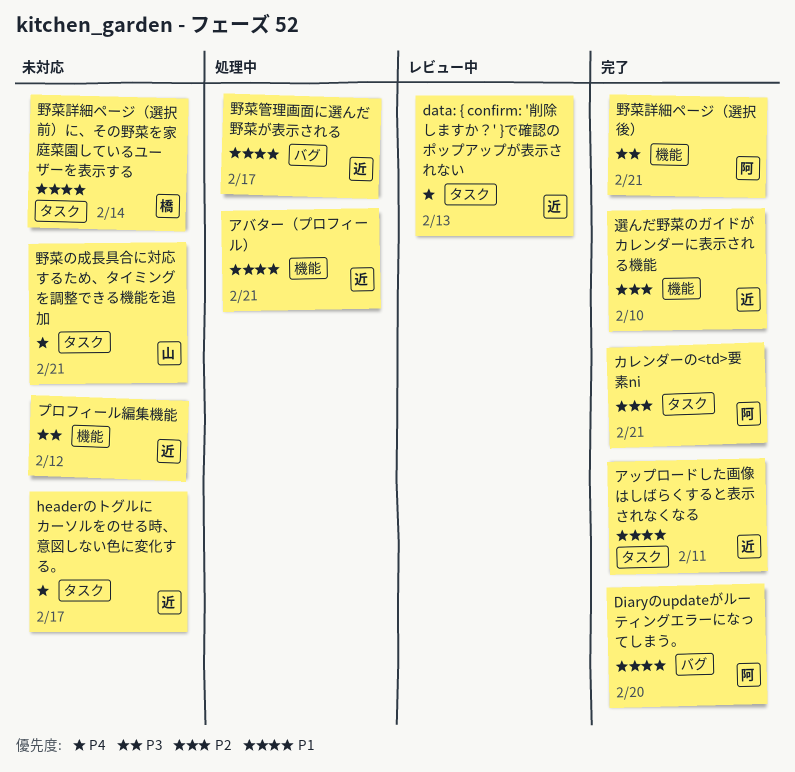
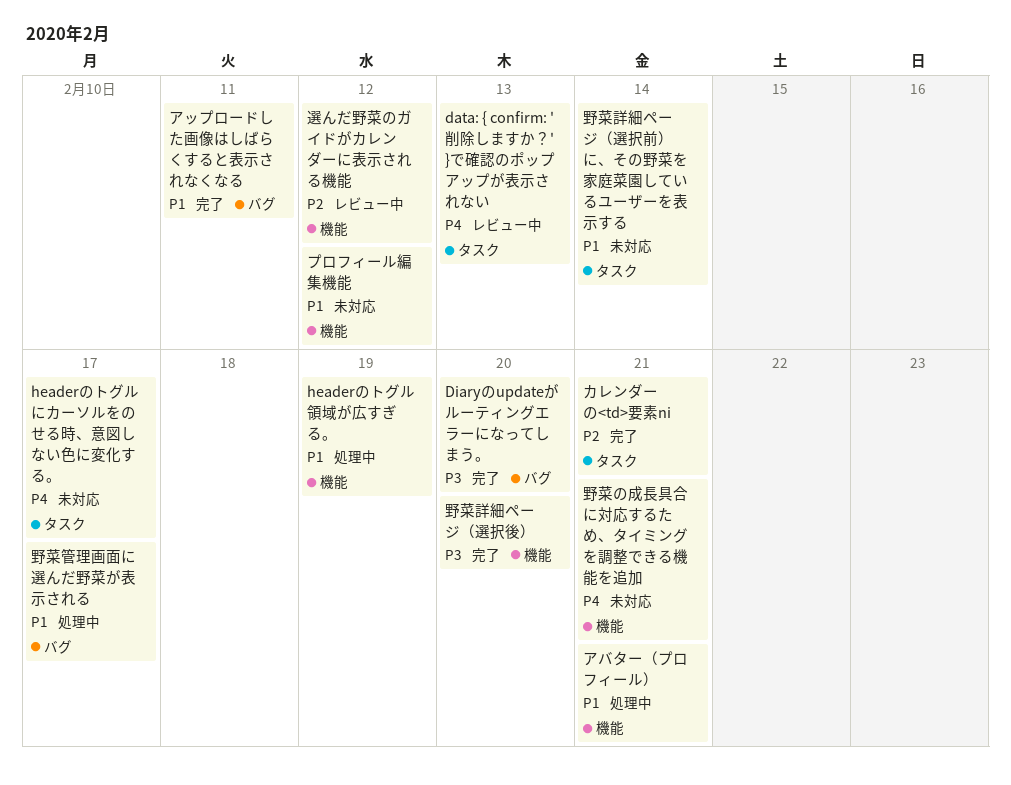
Diaryのupdateがルーティングエラーになってしまう。, priority: P1 -> P3
headerのトグル領域が広すぎる。: none -> present
アップロードした画像はしばらくすると表示されなくなる, label: タスク -> バグ
プロフィール編集機能, priority: P3 -> P1
選んだ野菜のガイドがカレンダーに表示される機能, status: 完了 -> レビュー中
選んだ野菜のガイドがカレンダーに表示される機能, due: Feb 10 -> Feb 12
野菜の成長具合に対応するため、タイミングを調整できる機能を追加, label: タスク -> 機能
野菜詳細ページ（選択後）, due: Feb 21 -> Feb 20

